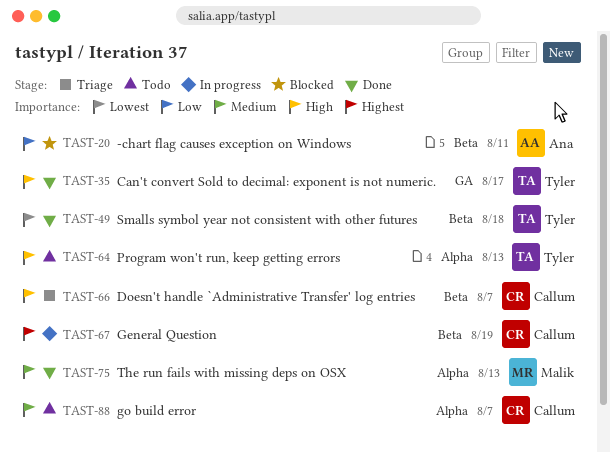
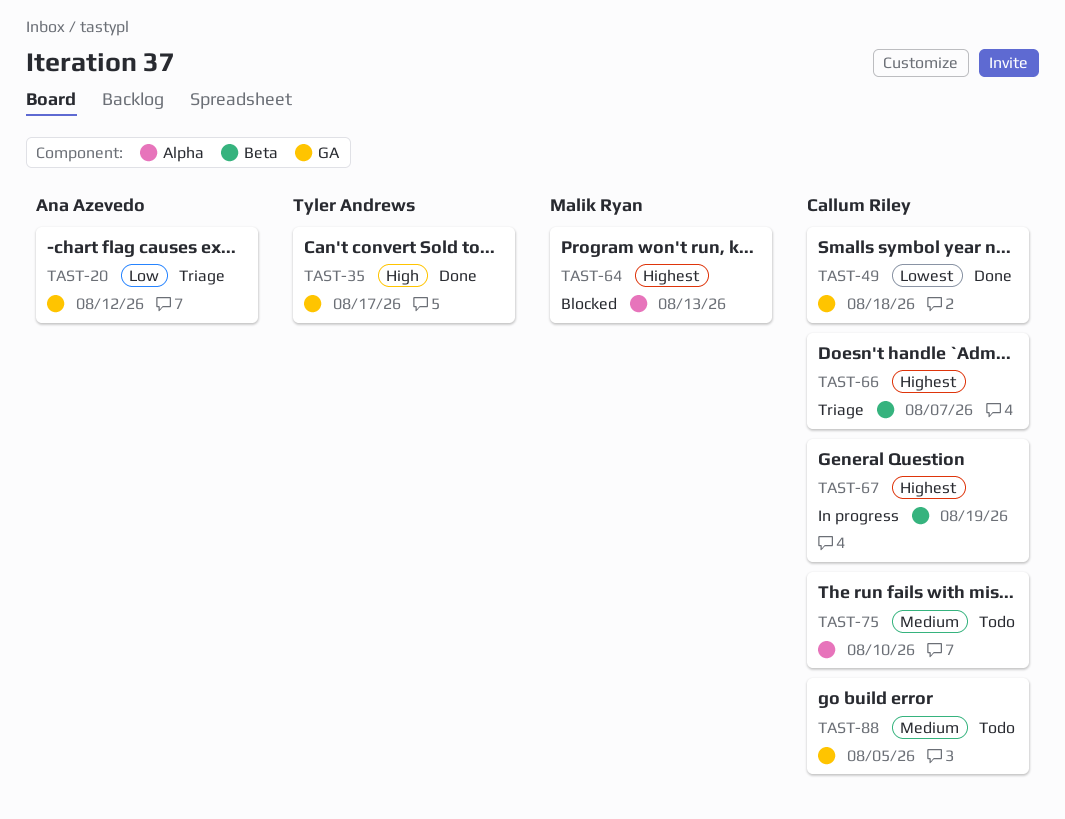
TAST-20, status: Blocked -> Triage
TAST-20, label: Beta -> GA
TAST-20, due: Aug 11 -> Aug 12
TAST-49, owner: Tyler Andrews -> Callum Riley
TAST-49, label: Beta -> GA
TAST-64, status: Todo -> Blocked
TAST-64, owner: Tyler Andrews -> Malik Ryan
TAST-64, priority: High -> Highest
TAST-66, priority: High -> Highest
TAST-75, status: Done -> Todo
TAST-75, owner: Malik Ryan -> Callum Riley
TAST-75, due: Aug 13 -> Aug 10
TAST-88, label: Alpha -> GA
TAST-88, due: Aug 7 -> Aug 5

